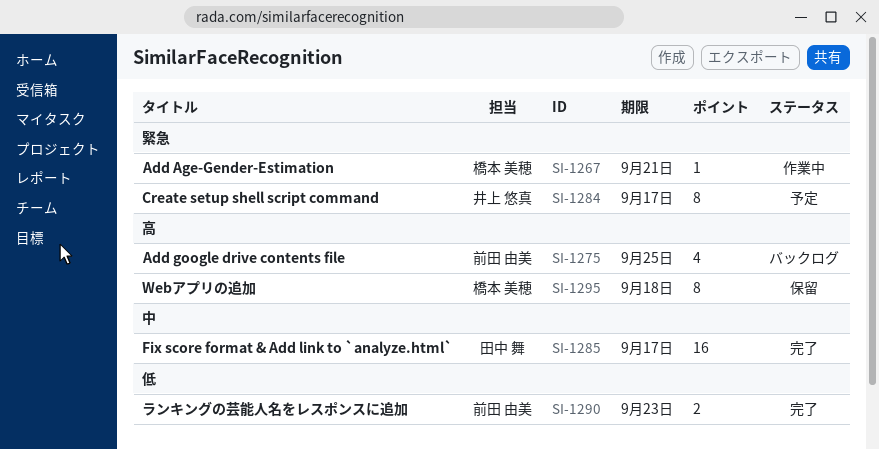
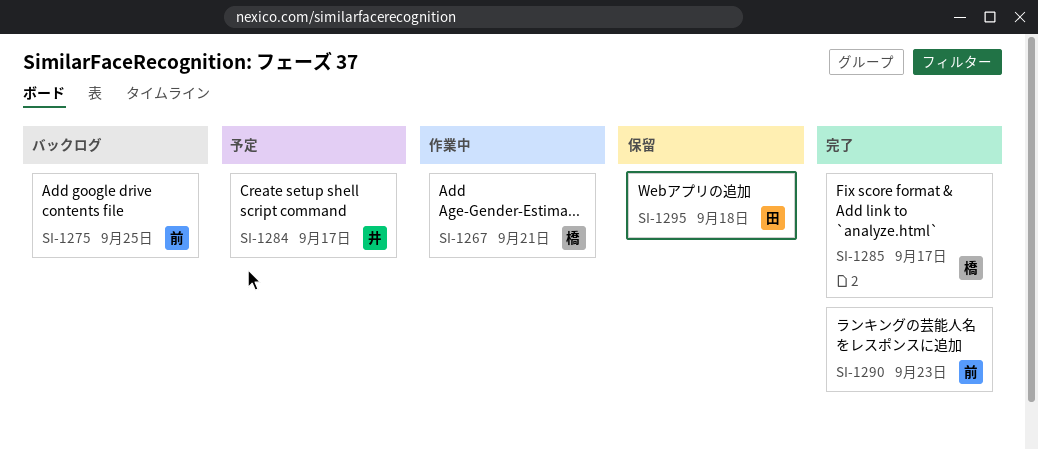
SI-1285, owner: 田中 舞 -> 橋本 美穂
SI-1295, owner: 橋本 美穂 -> 田中 舞

